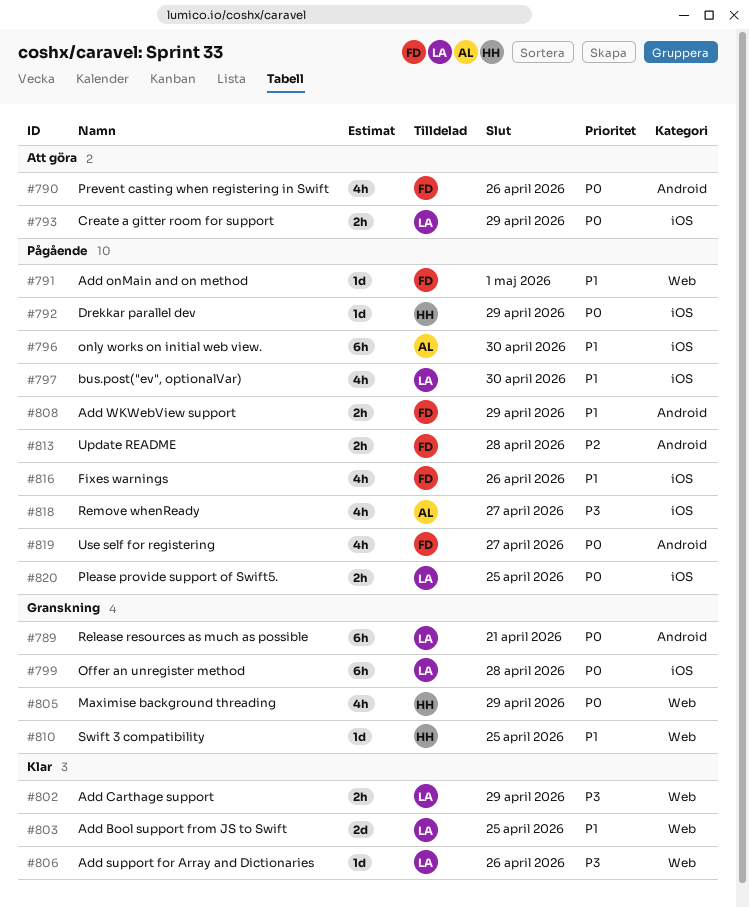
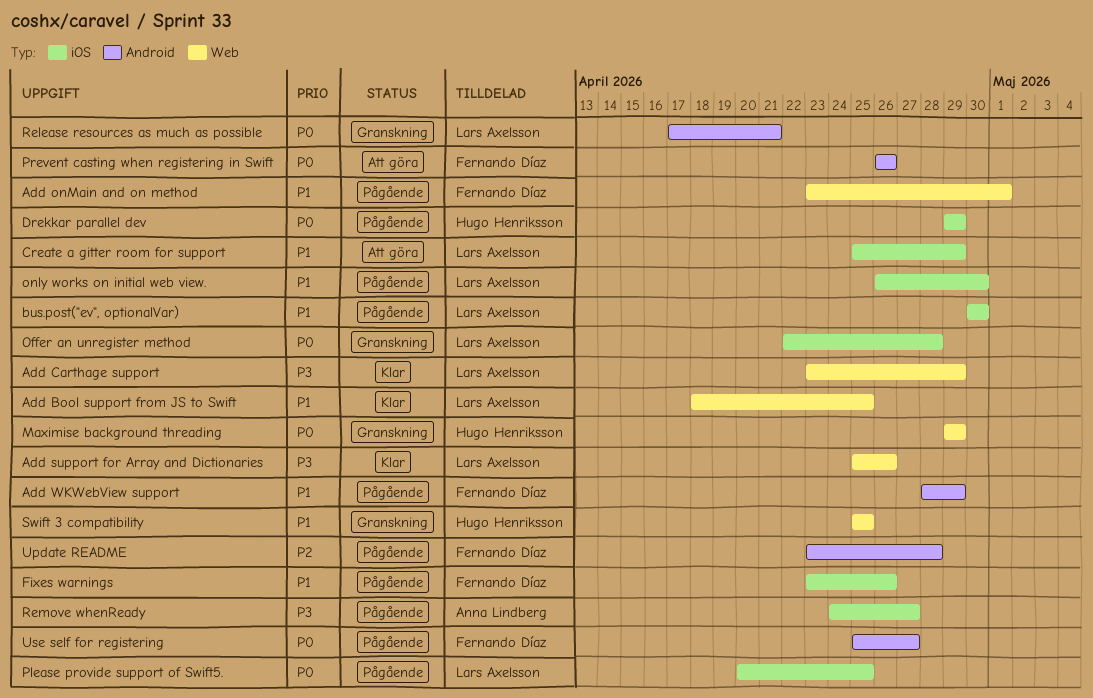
Create a gitter room for support, priority: P0 -> P1
only works on initial web view., owner: Anna Lindberg -> Lars Axelsson

